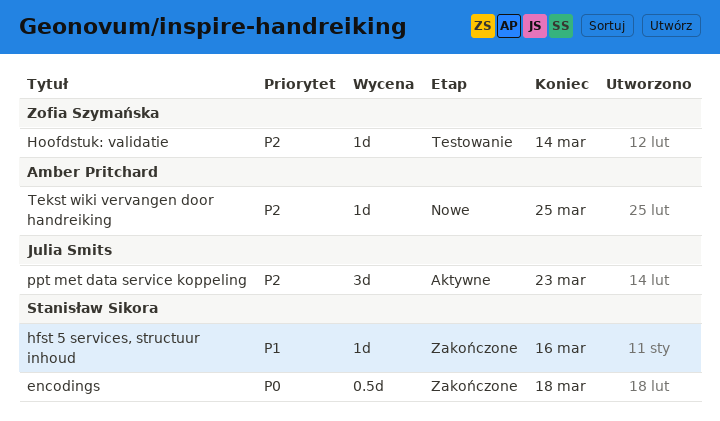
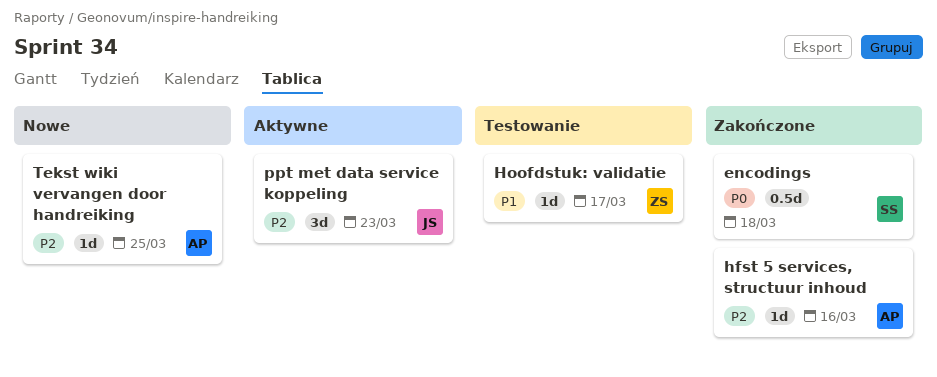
hfst 5 services, structuur inhoud, owner: Stanisław Sikora -> Amber Pritchard
hfst 5 services, structuur inhoud, priority: P1 -> P2
Hoofdstuk: validatie, priority: P2 -> P1
Hoofdstuk: validatie, due: Mar 14 -> Mar 17

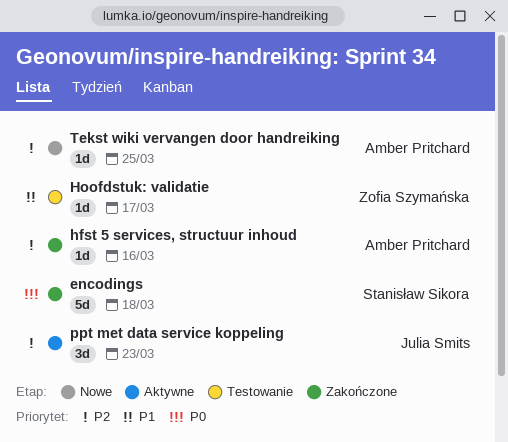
encodings, estimate: 0.5d -> 5d

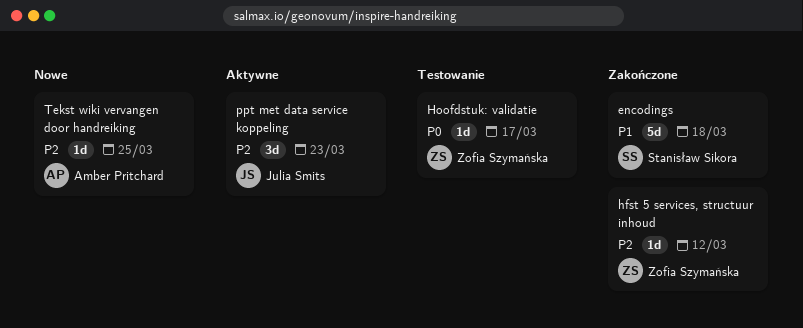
encodings, priority: P0 -> P1
hfst 5 services, structuur inhoud, owner: Amber Pritchard -> Zofia Szymańska
hfst 5 services, structuur inhoud, due: Mar 16 -> Mar 12
Hoofdstuk: validatie, priority: P1 -> P0

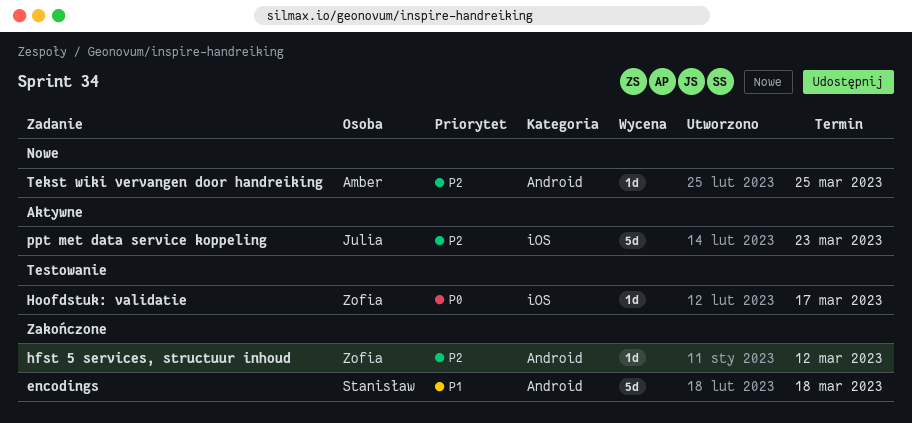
ppt met data service koppeling, estimate: 3d -> 5d

